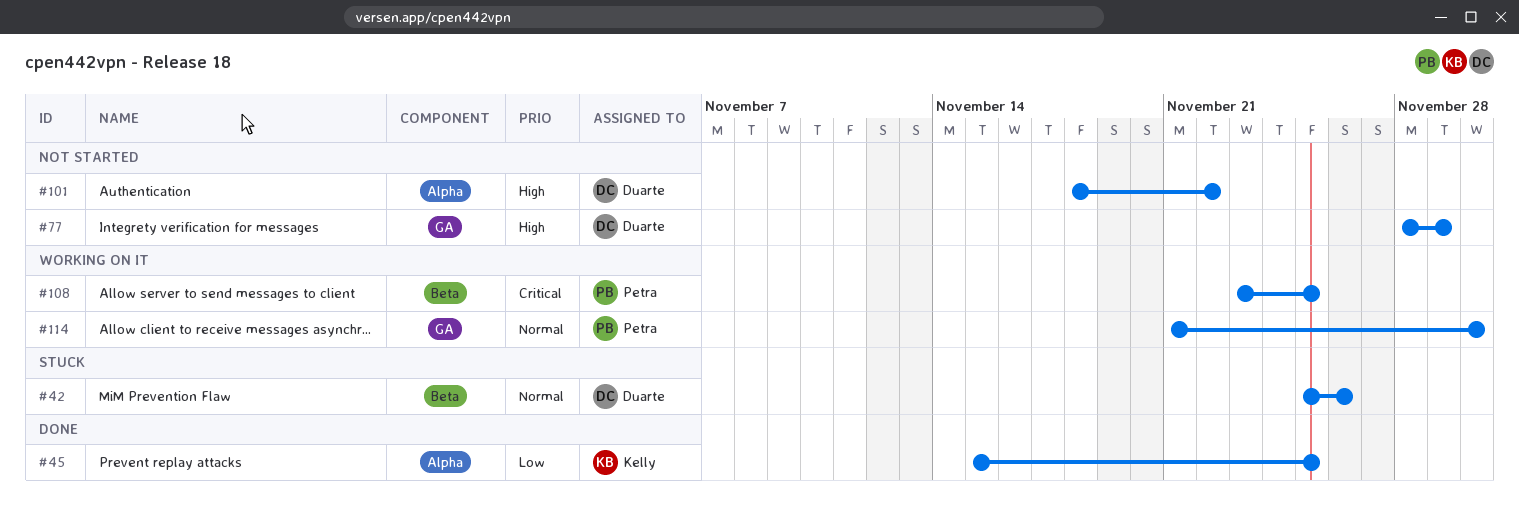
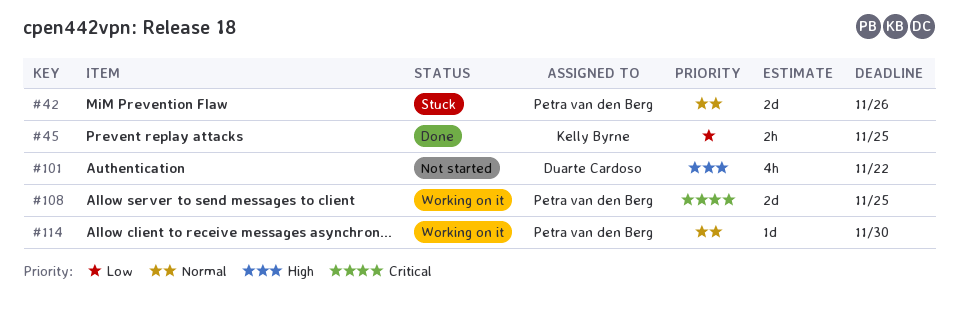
#42, owner: Duarte Cardoso -> Petra van den Berg
#77: present -> none

